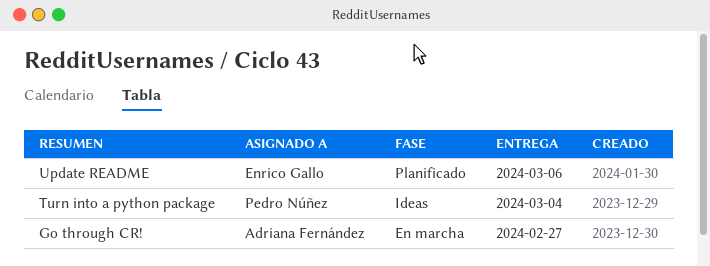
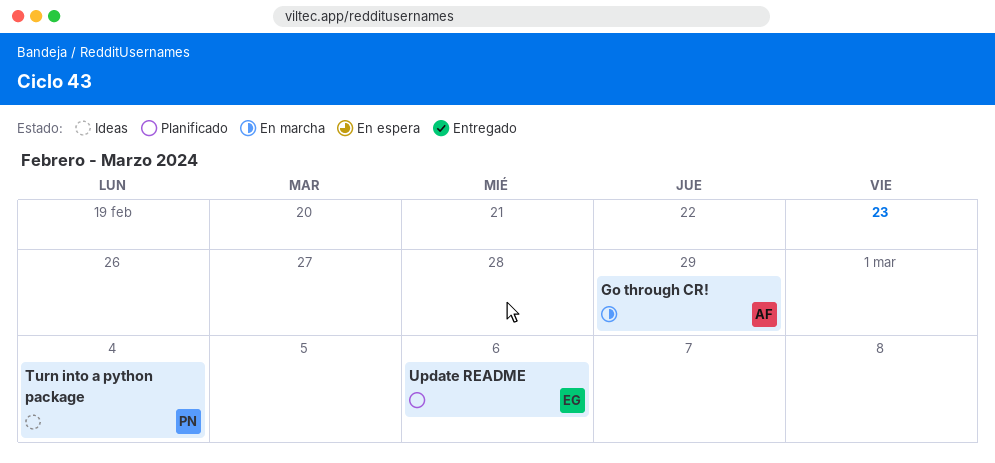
Go through CR!, due: Feb 27 -> Feb 29

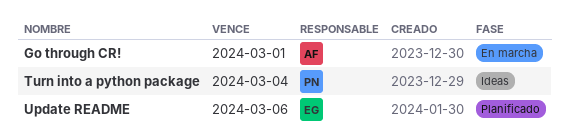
Go through CR!, due: Feb 29 -> Mar 1

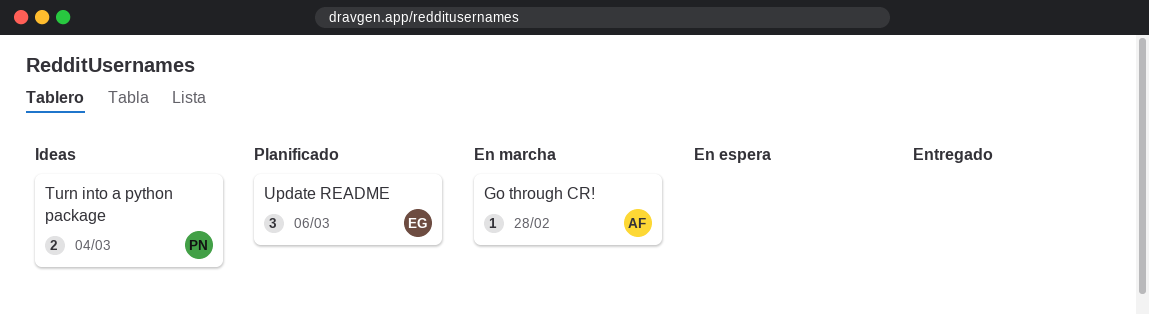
Go through CR!, due: Mar 1 -> Feb 28

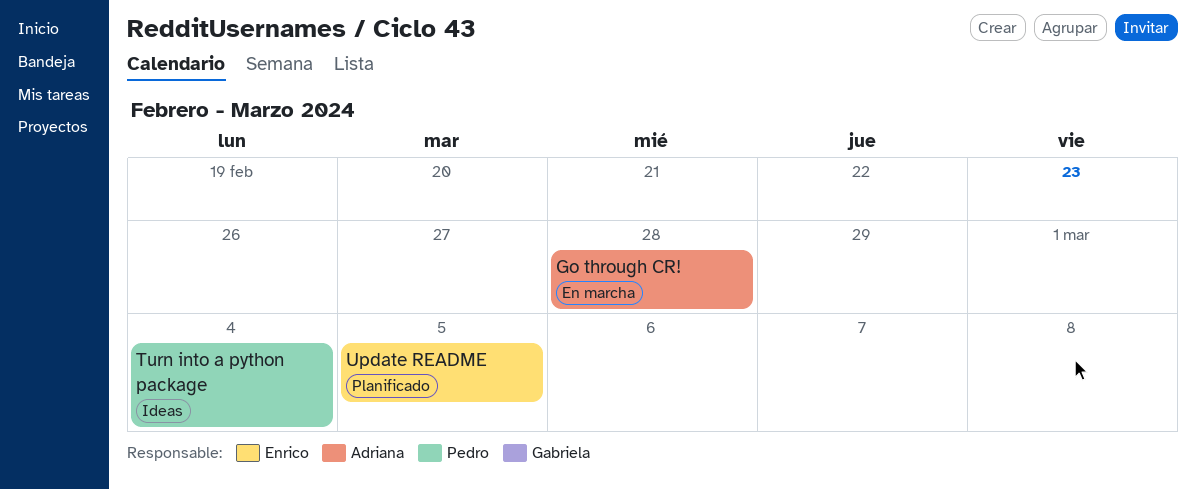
Update README, due: Mar 6 -> Mar 5

